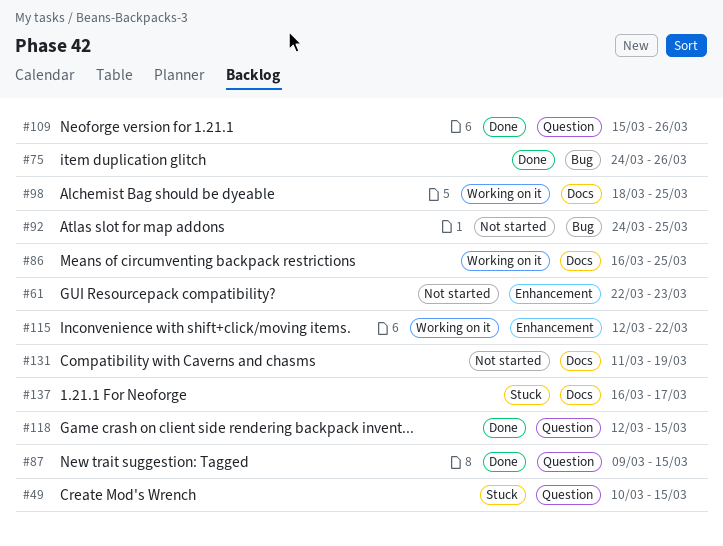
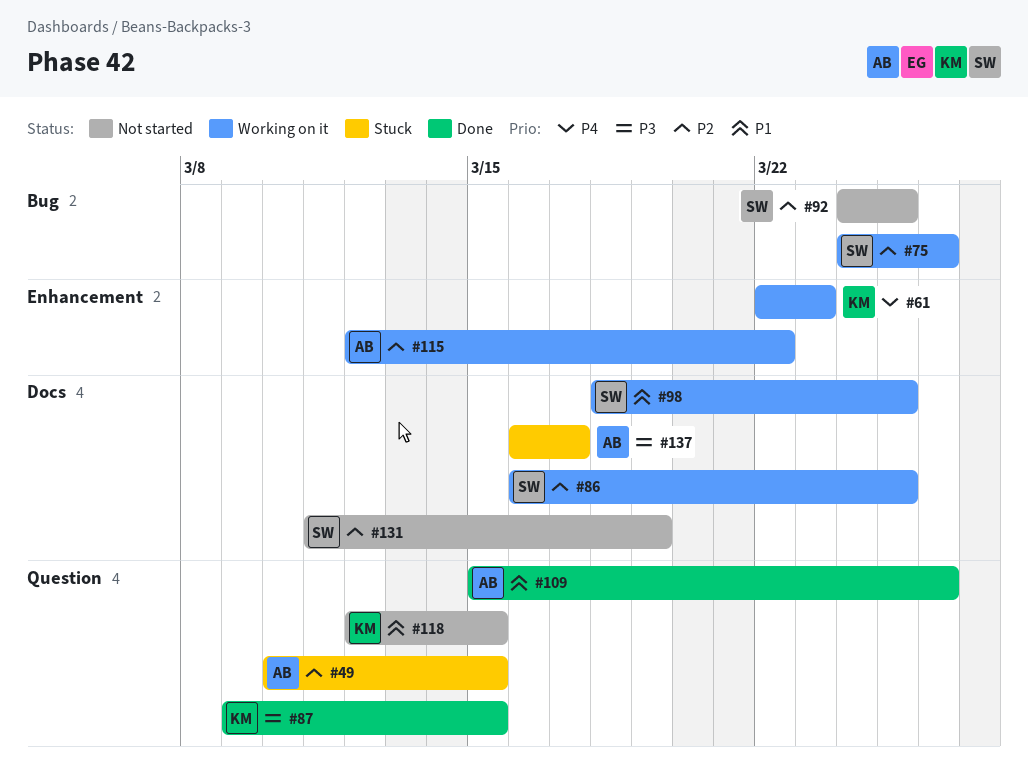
#61, status: Not started -> Working on it
#75, status: Done -> Working on it
#118, status: Done -> Not started

